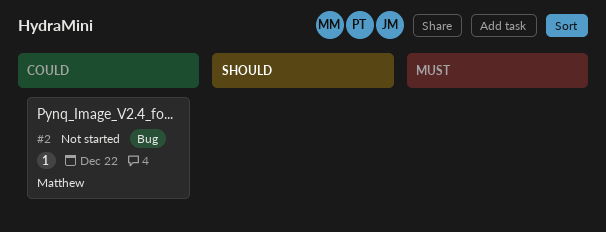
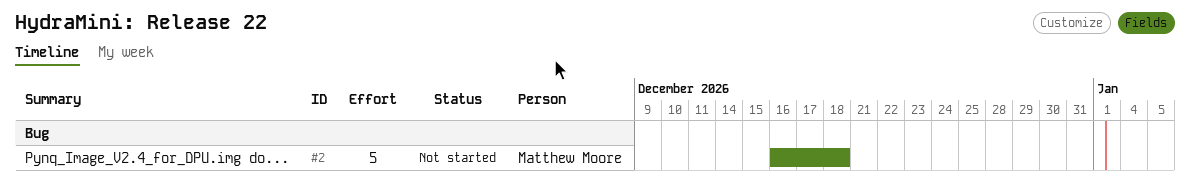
#2, estimate: 1 -> 5
#2, due: Dec 22 -> Dec 18

